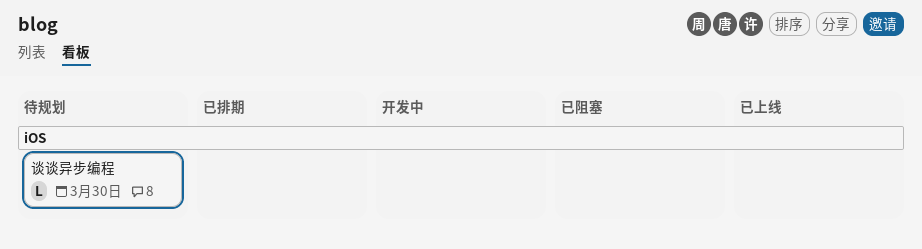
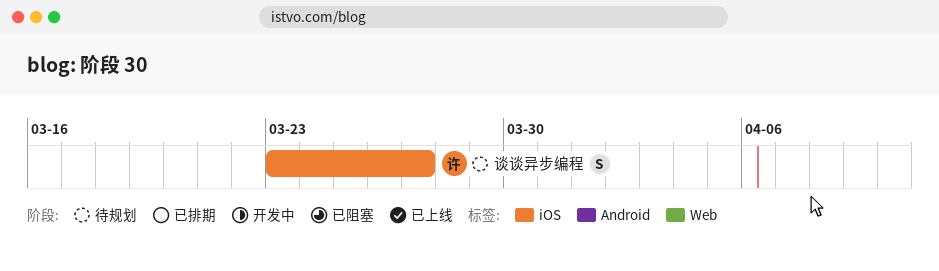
谈谈异步编程, estimate: L -> S
谈谈异步编程, due: Mar 30 -> Mar 27

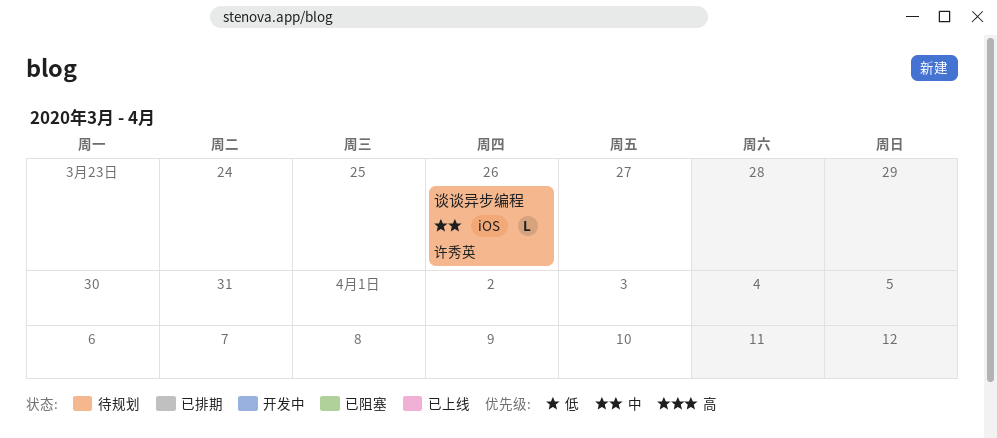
谈谈异步编程, estimate: S -> L
谈谈异步编程, due: Mar 27 -> Mar 26

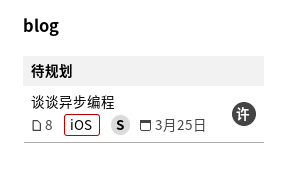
谈谈异步编程, estimate: L -> S
谈谈异步编程, due: Mar 26 -> Mar 25

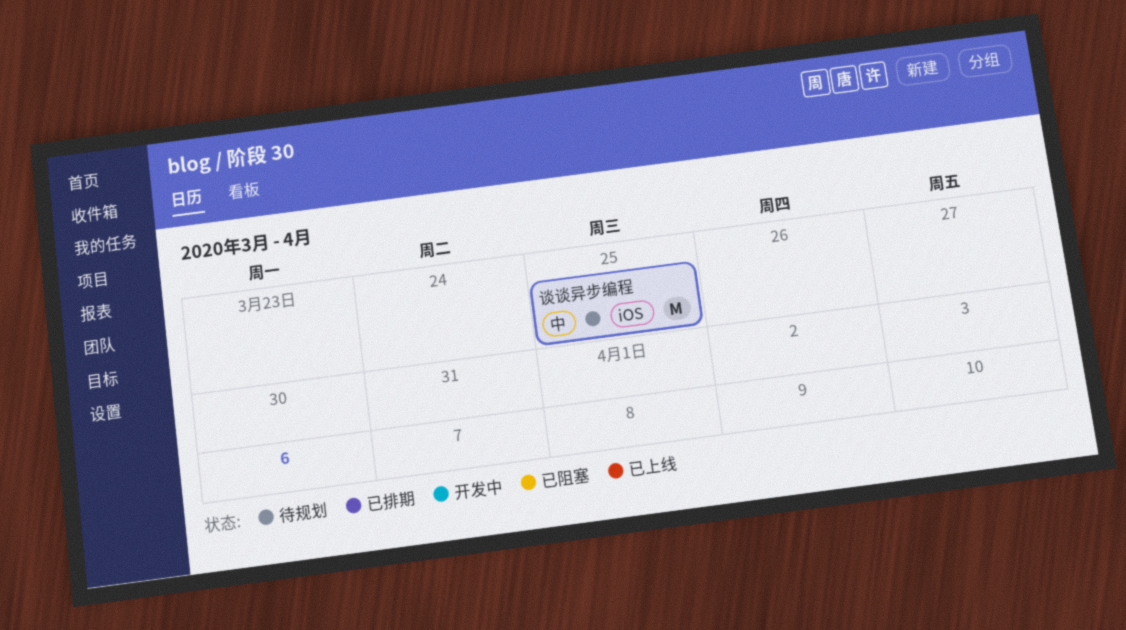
谈谈异步编程, estimate: S -> M

